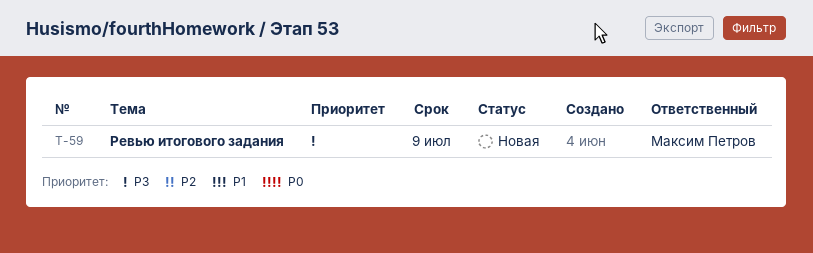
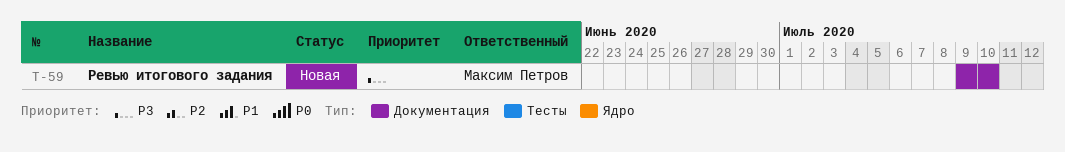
T-59, due: Jul 9 -> Jul 10

